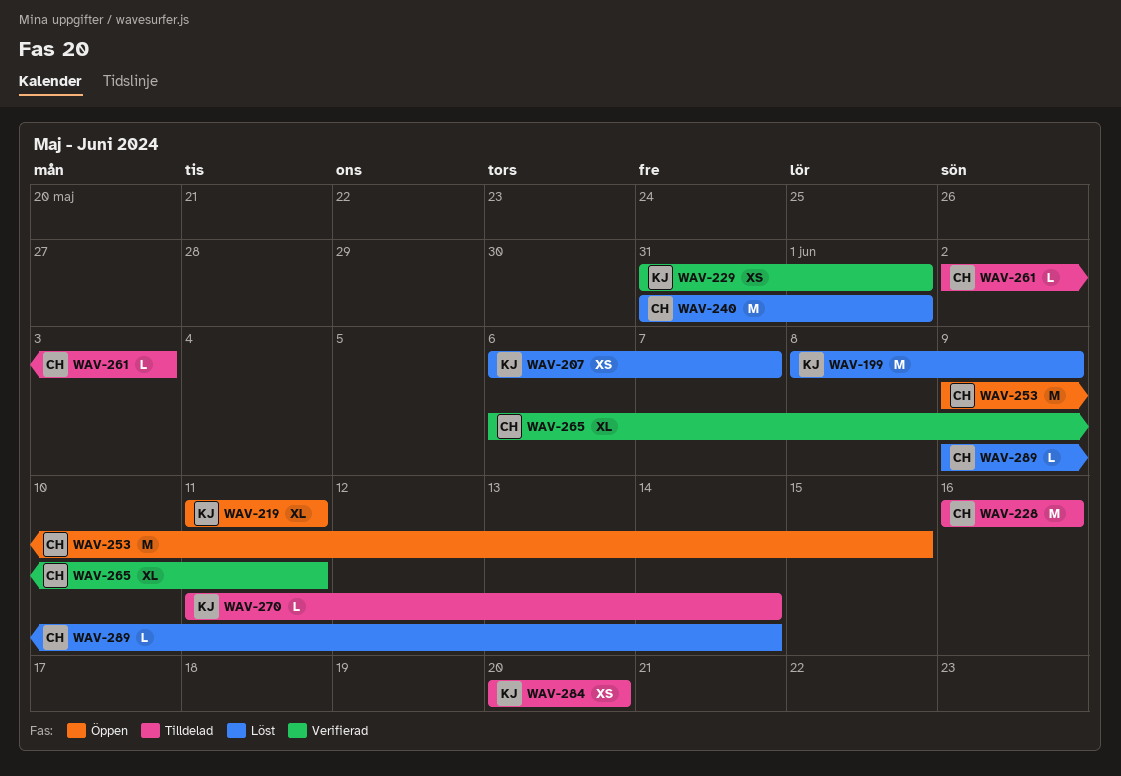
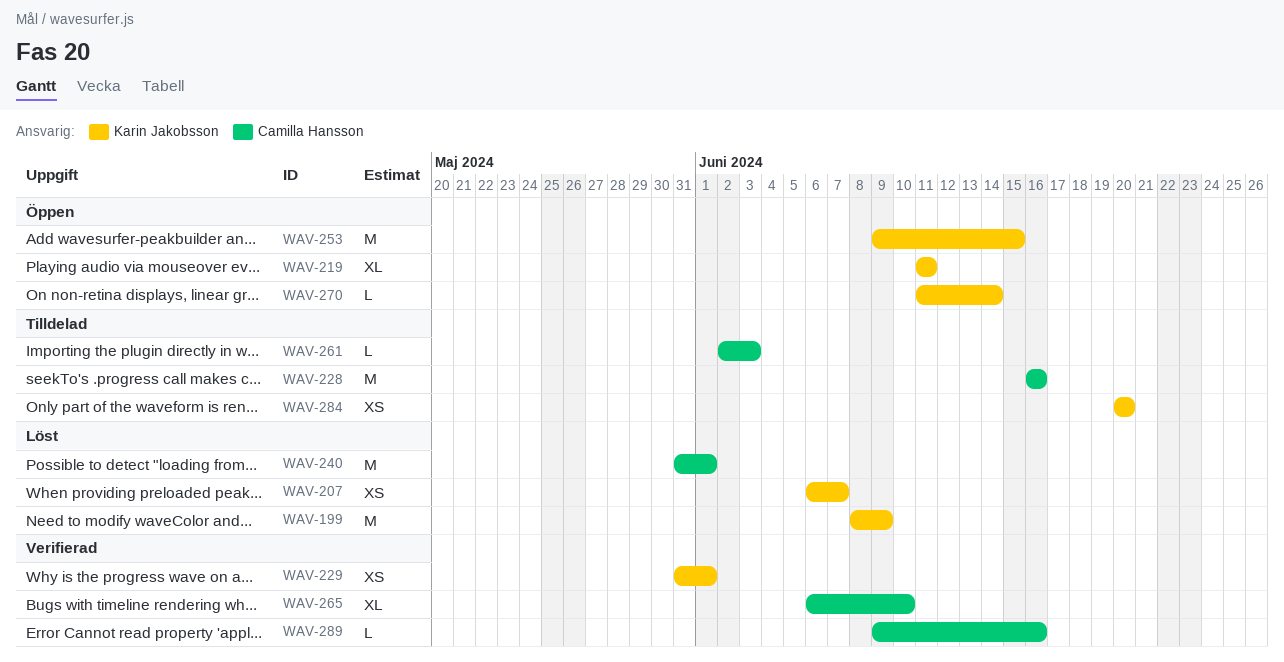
WAV-253, owner: Camilla Hansson -> Karin Jakobsson
WAV-265, due: Jun 11 -> Jun 10
WAV-270, status: Tilldelad -> Öppen
WAV-289, status: Löst -> Verifierad
WAV-289, due: Jun 14 -> Jun 16

